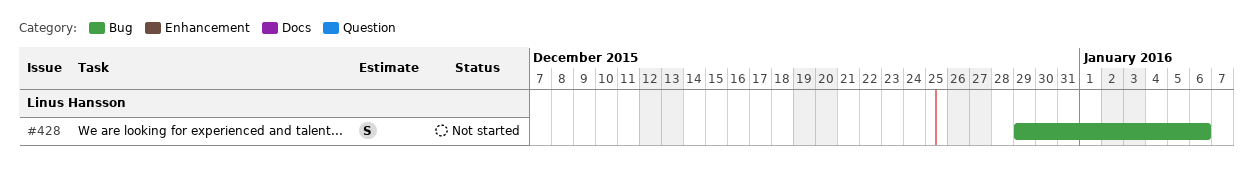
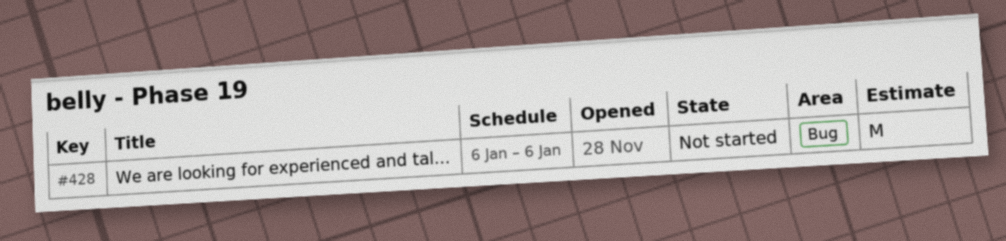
#428, estimate: S -> M
#428, start: Dec 29 -> Jan 6

